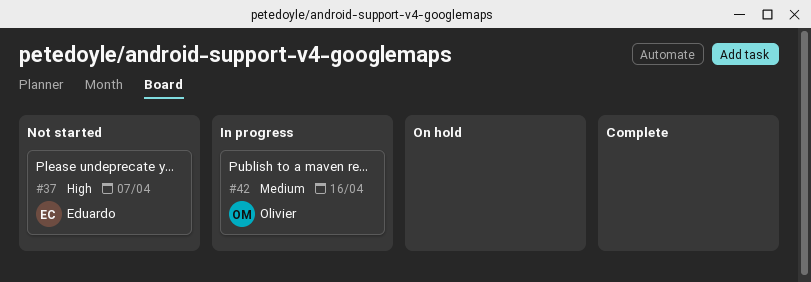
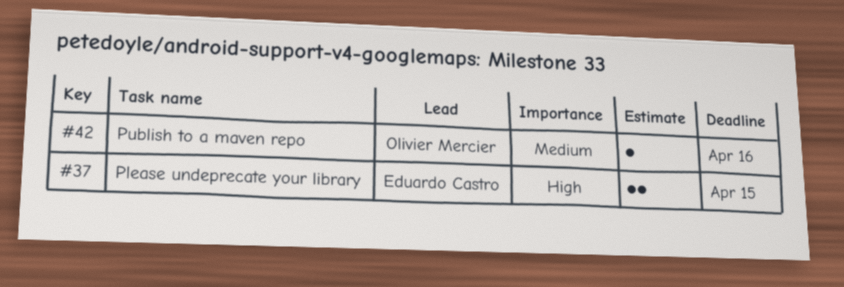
#37, due: Apr 7 -> Apr 15

